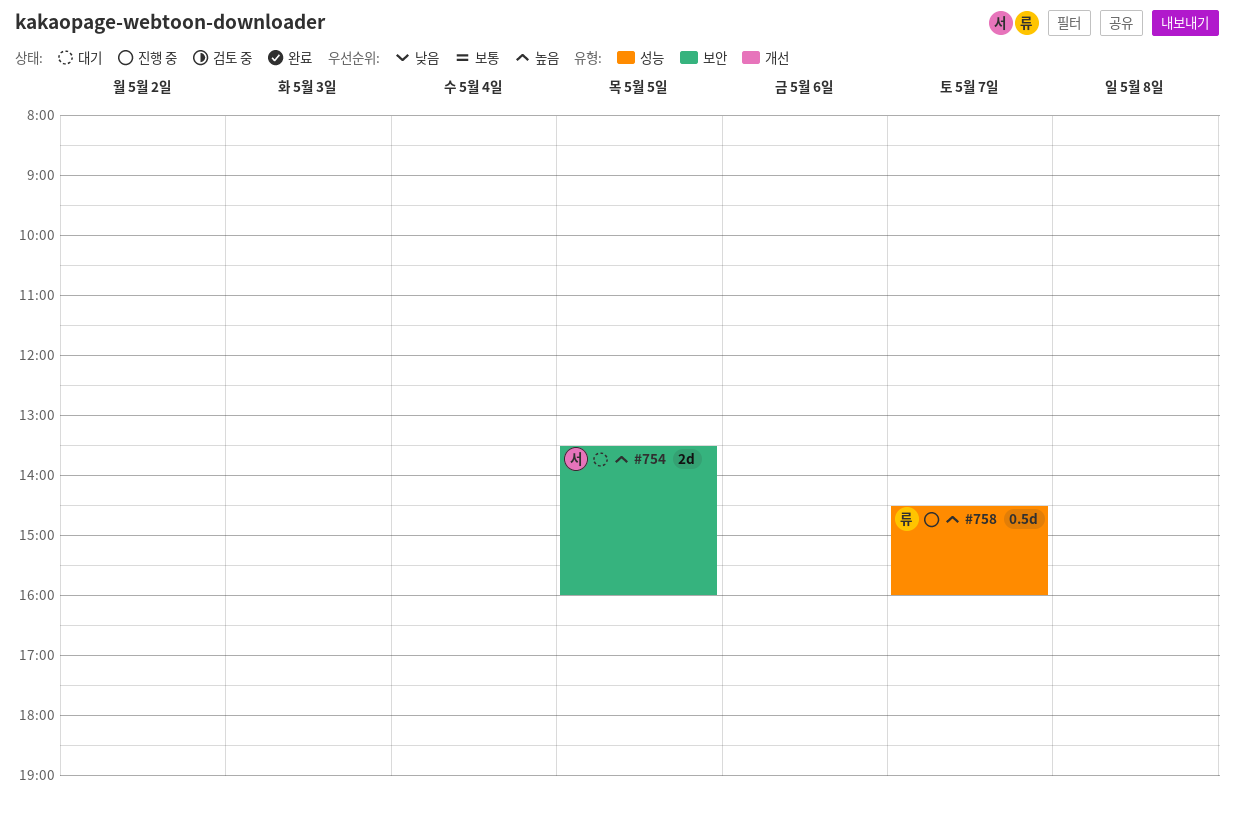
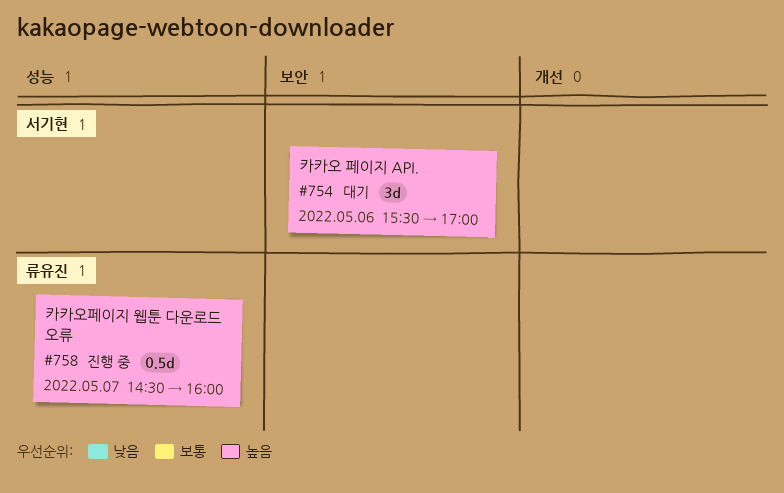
#754, estimate: 2d -> 3d
#754, day: May 5 -> May 6
#754, begins: 13:30 -> 15:30
#754, ends: 16:00 -> 17:00

